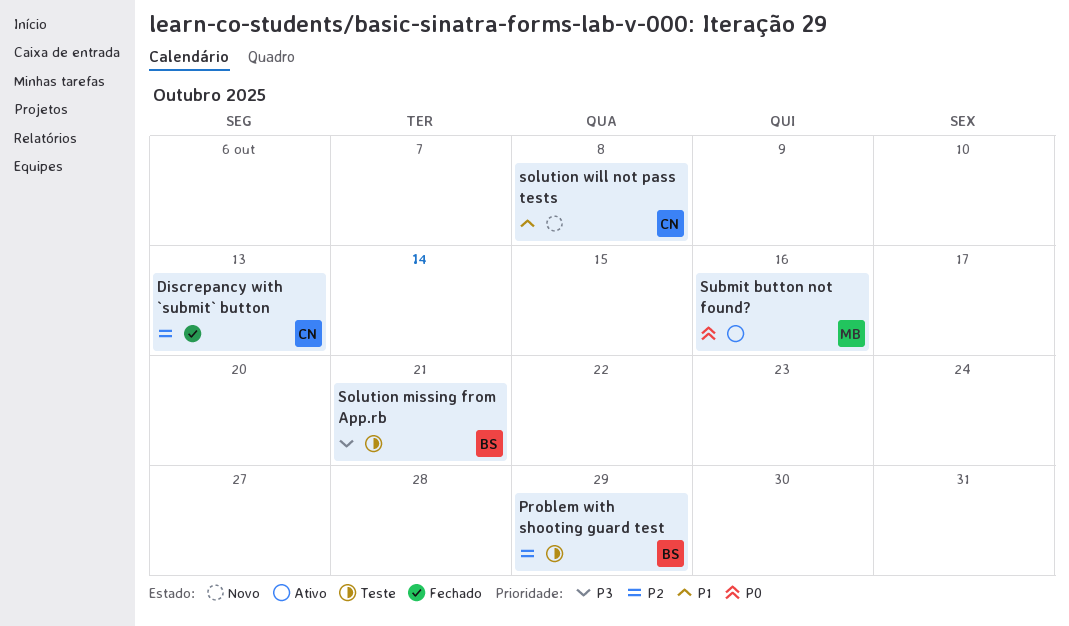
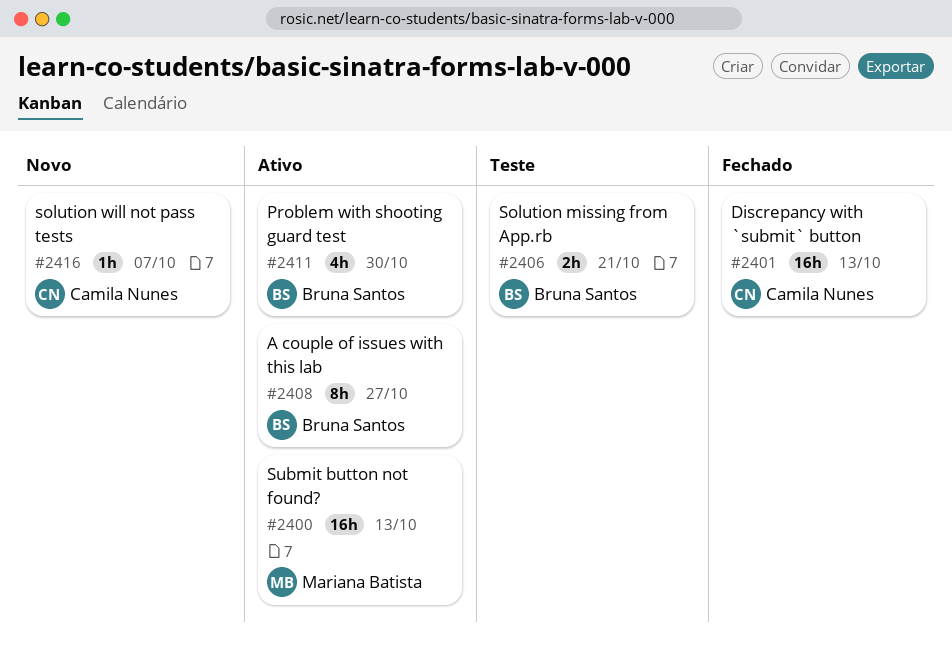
A couple of issues with this lab: none -> present
Problem with shooting guard test, status: Teste -> Ativo
Problem with shooting guard test, due: Oct 29 -> Oct 30
solution will not pass tests, due: Oct 8 -> Oct 7
Submit button not found?, due: Oct 16 -> Oct 13

